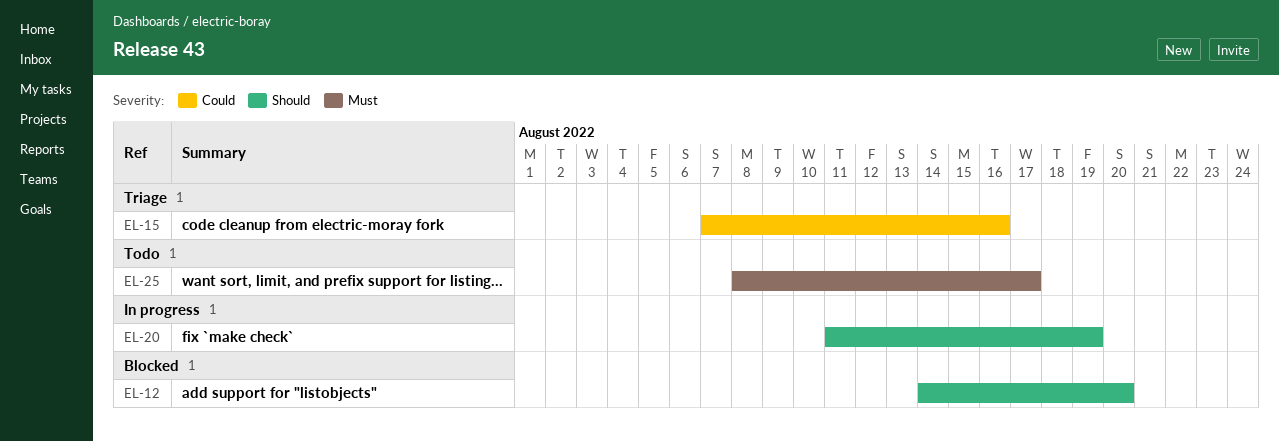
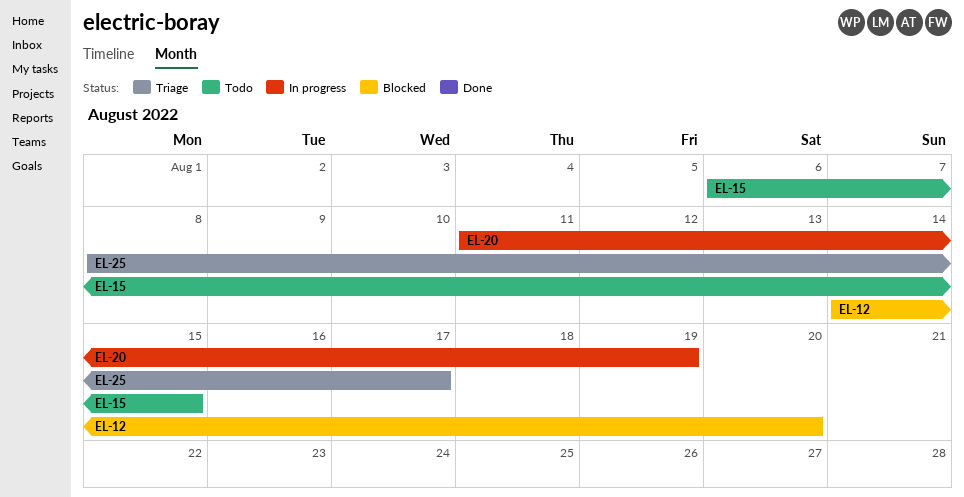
EL-15, status: Triage -> Todo
EL-15, start: Aug 7 -> Aug 6
EL-15, due: Aug 16 -> Aug 15
EL-25, status: Todo -> Triage

